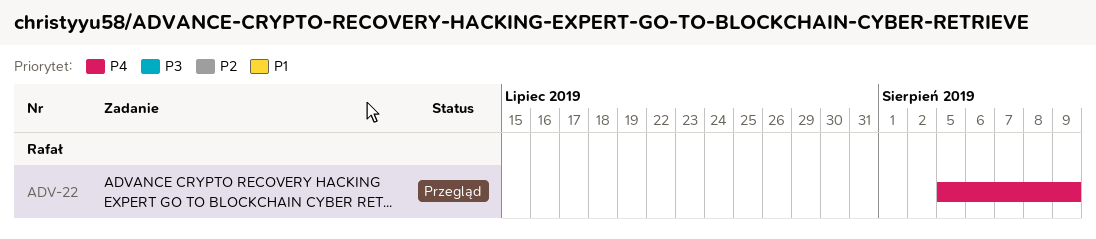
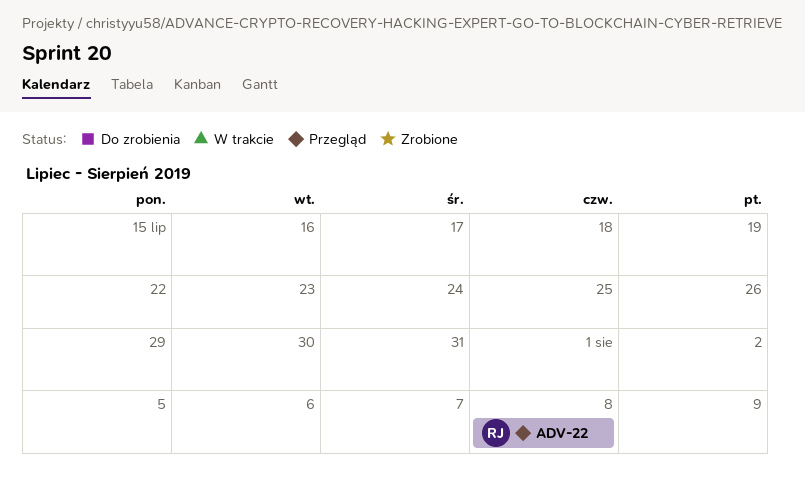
ADV-22, start: Aug 5 -> Aug 8
ADV-22, due: Aug 9 -> Aug 8

